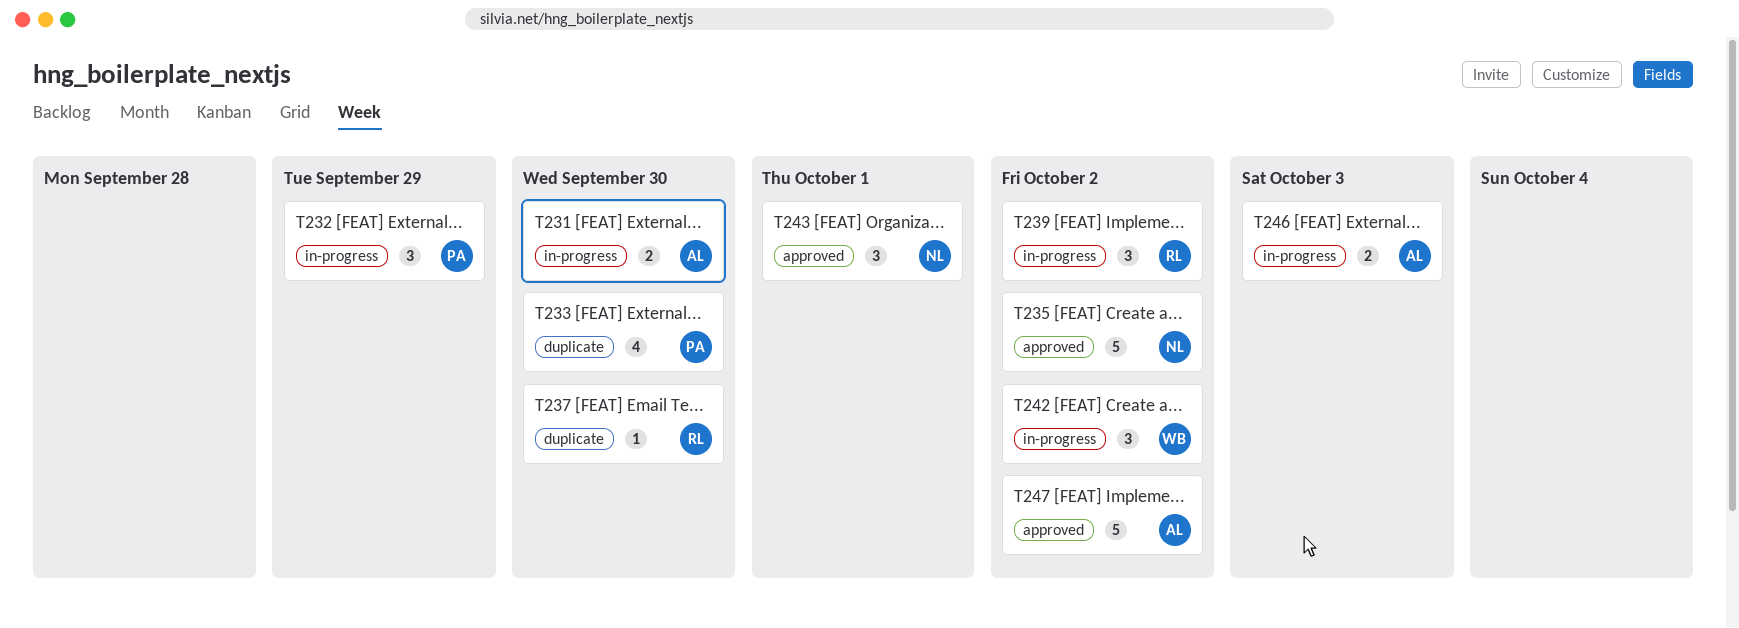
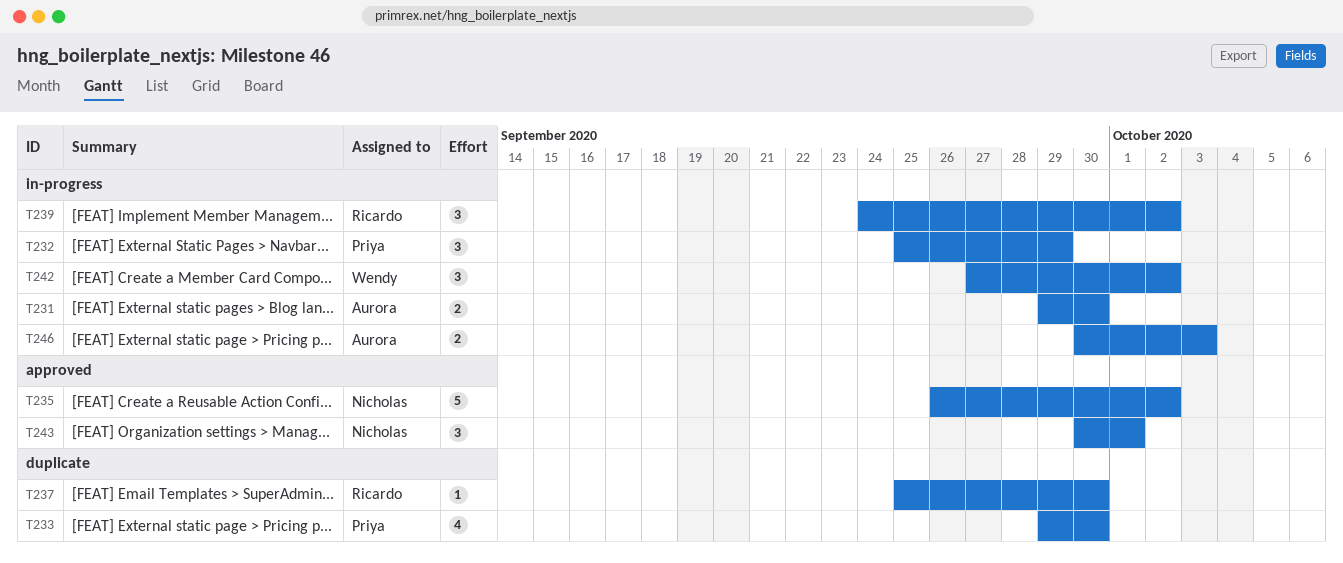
T247: present -> none

